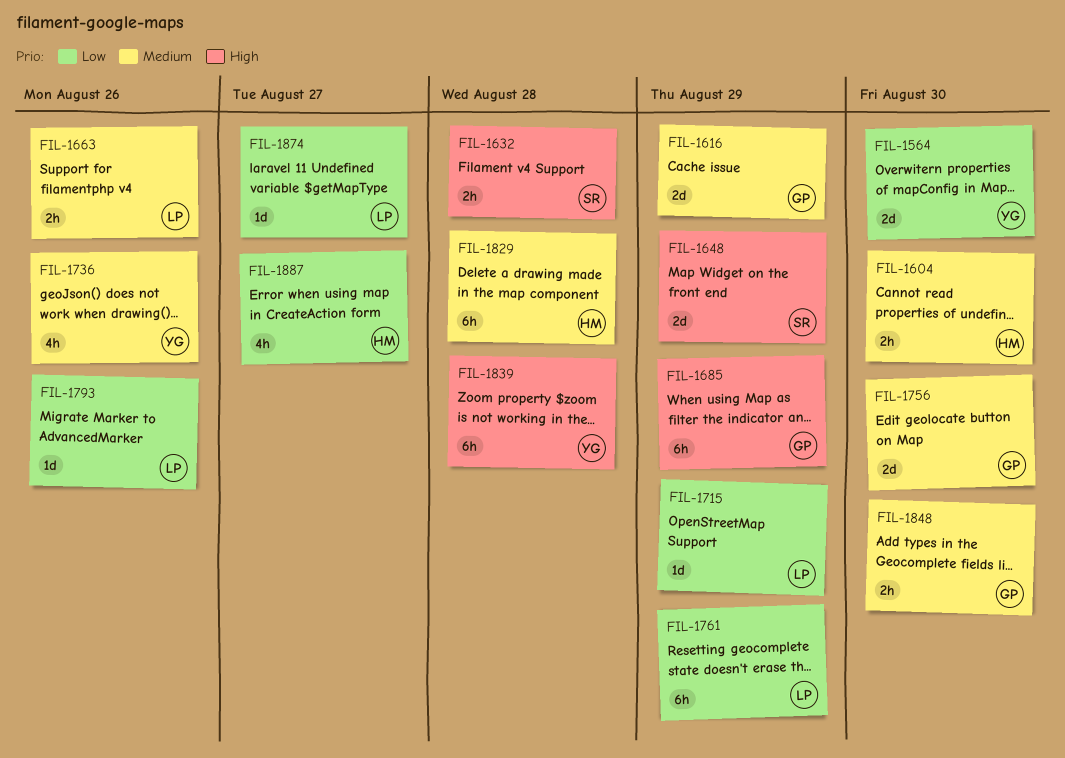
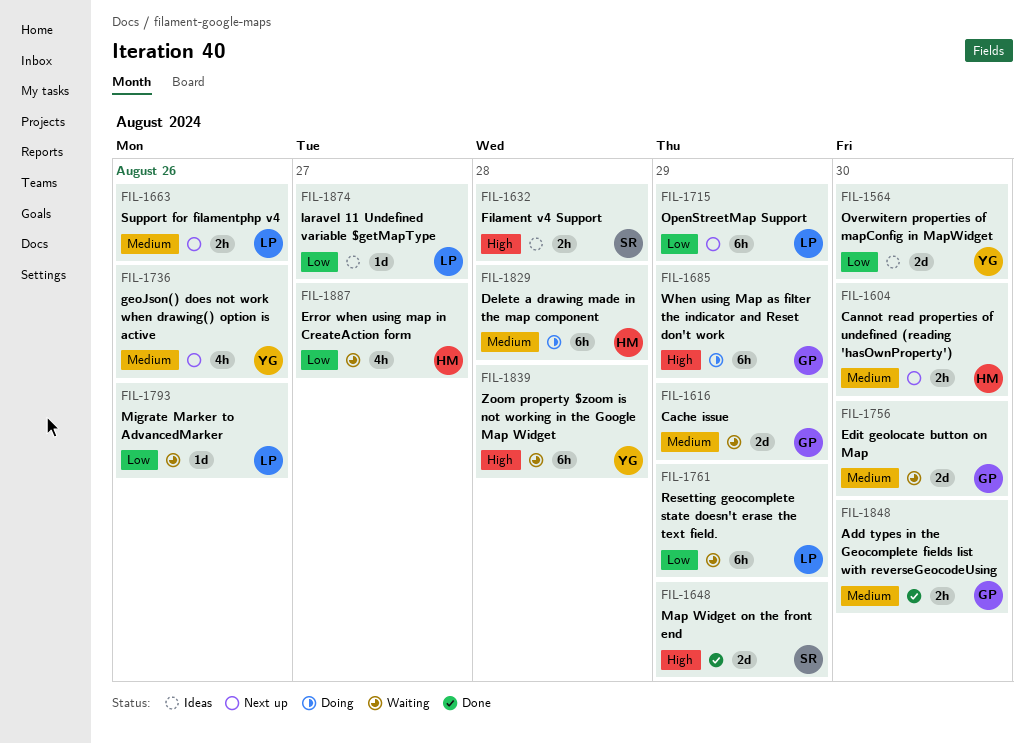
FIL-1715, estimate: 1d -> 6h

